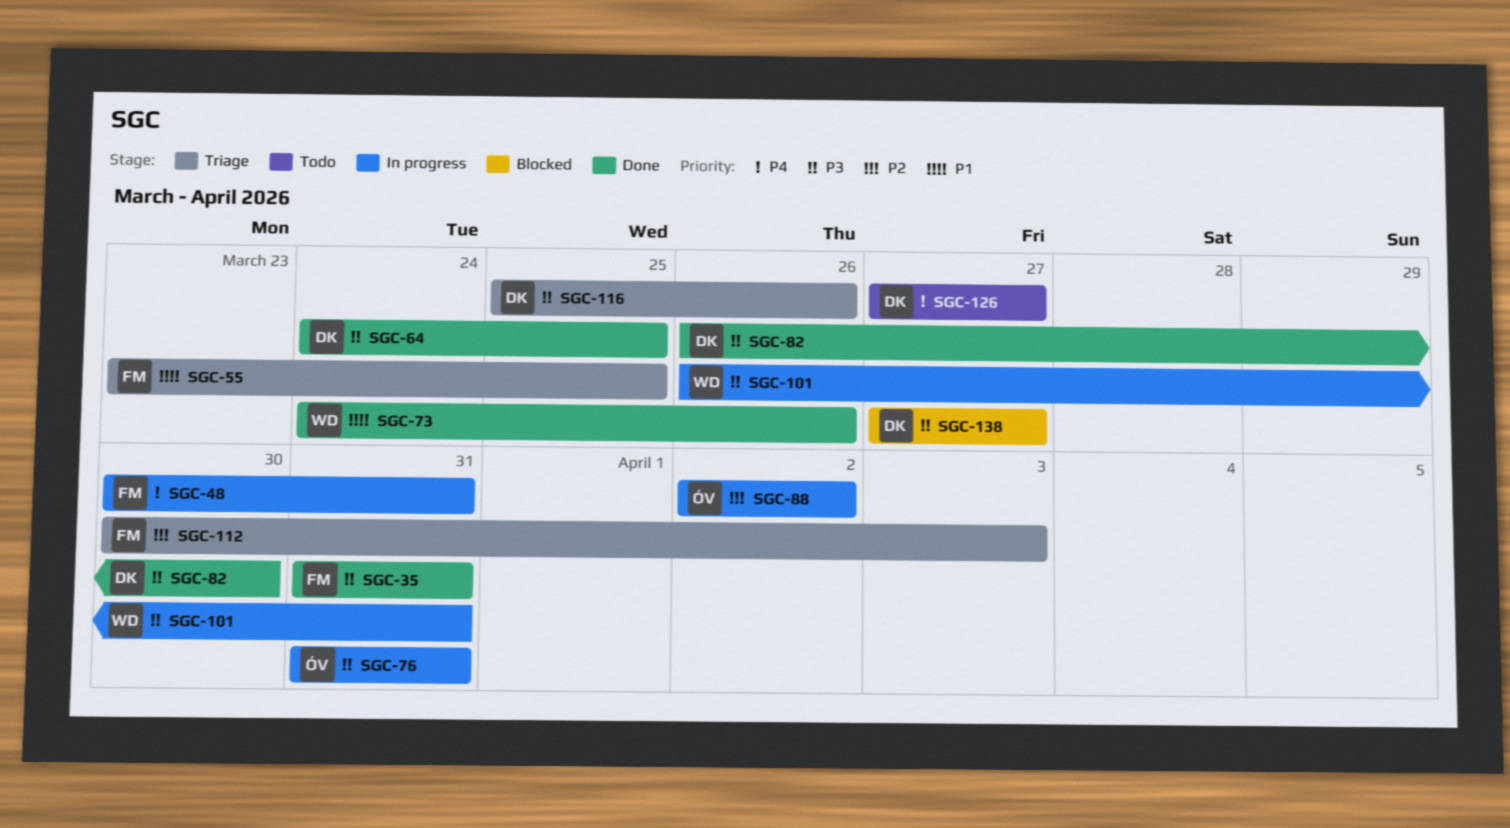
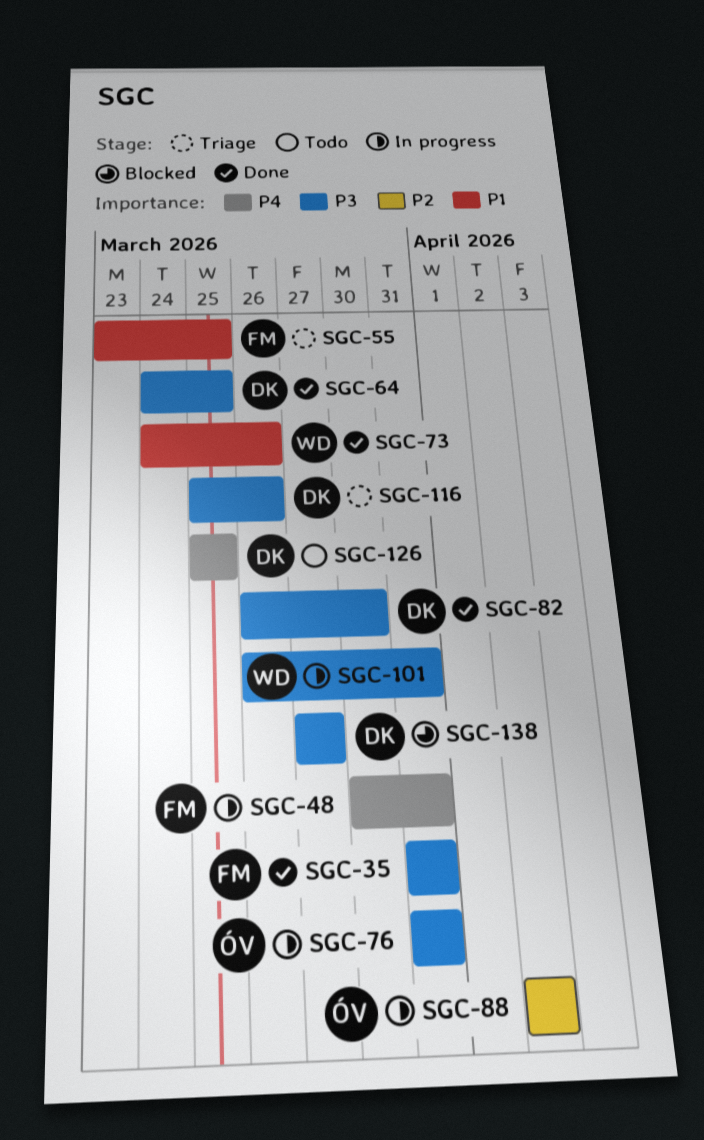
SGC-112: present -> none
SGC-126, start: Mar 27 -> Mar 25
SGC-126, due: Mar 27 -> Mar 25

